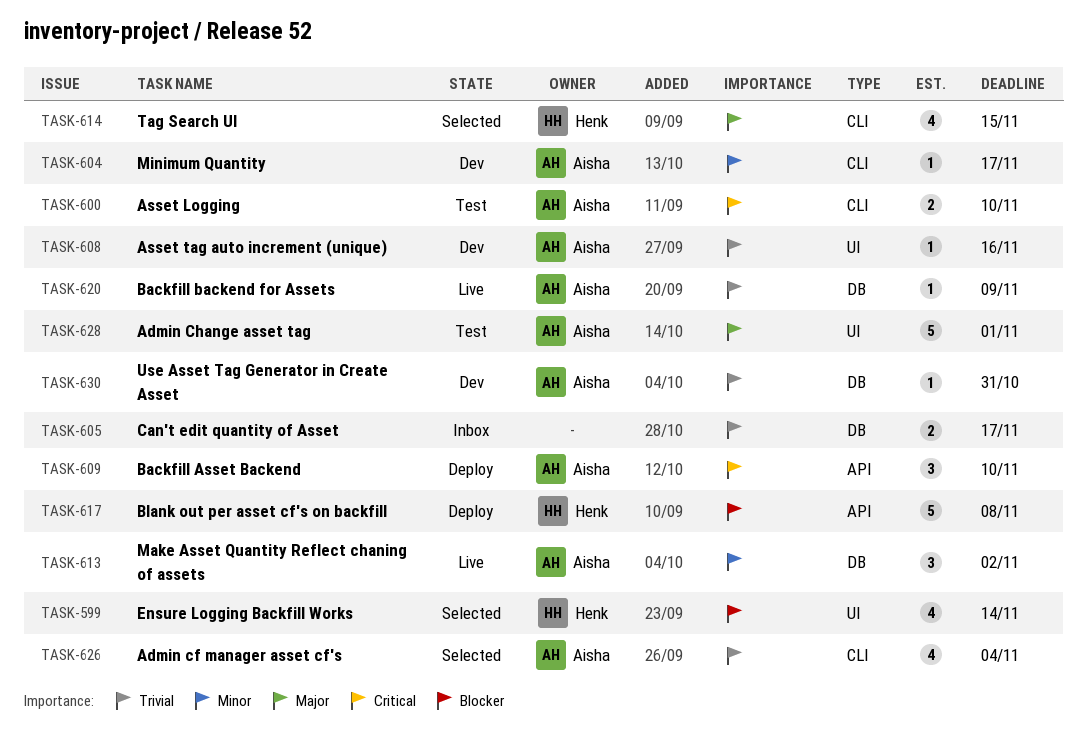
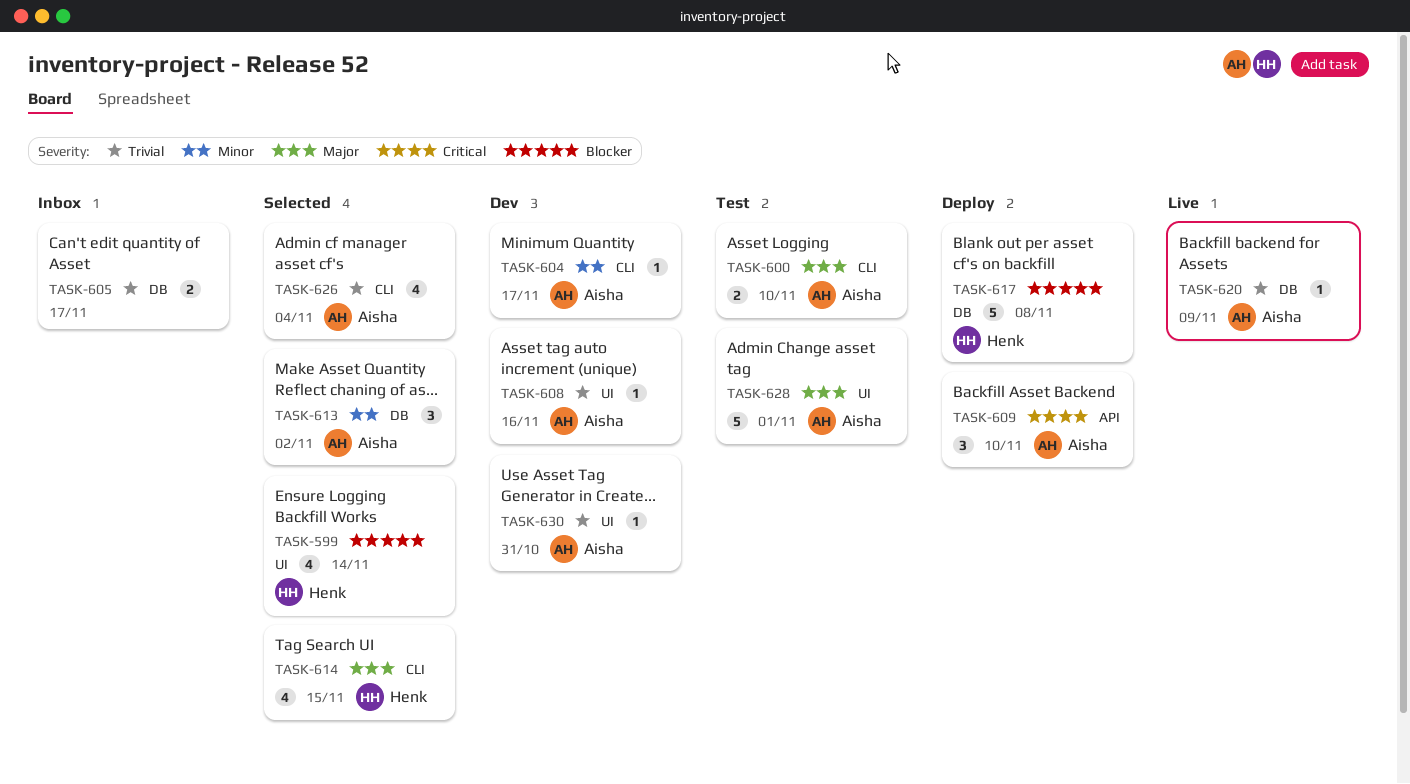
TASK-600, priority: Critical -> Major
TASK-613, status: Live -> Selected
TASK-617, label: API -> DB
TASK-630, label: DB -> UI

